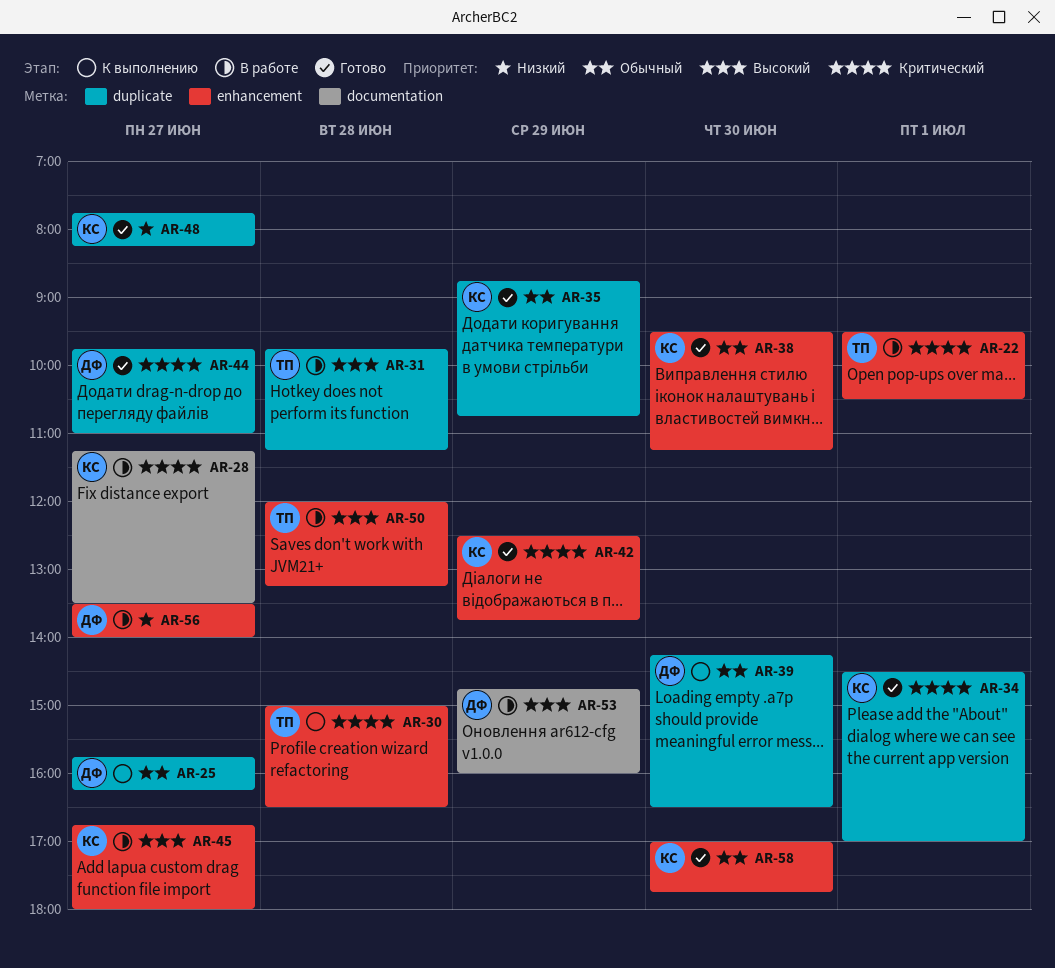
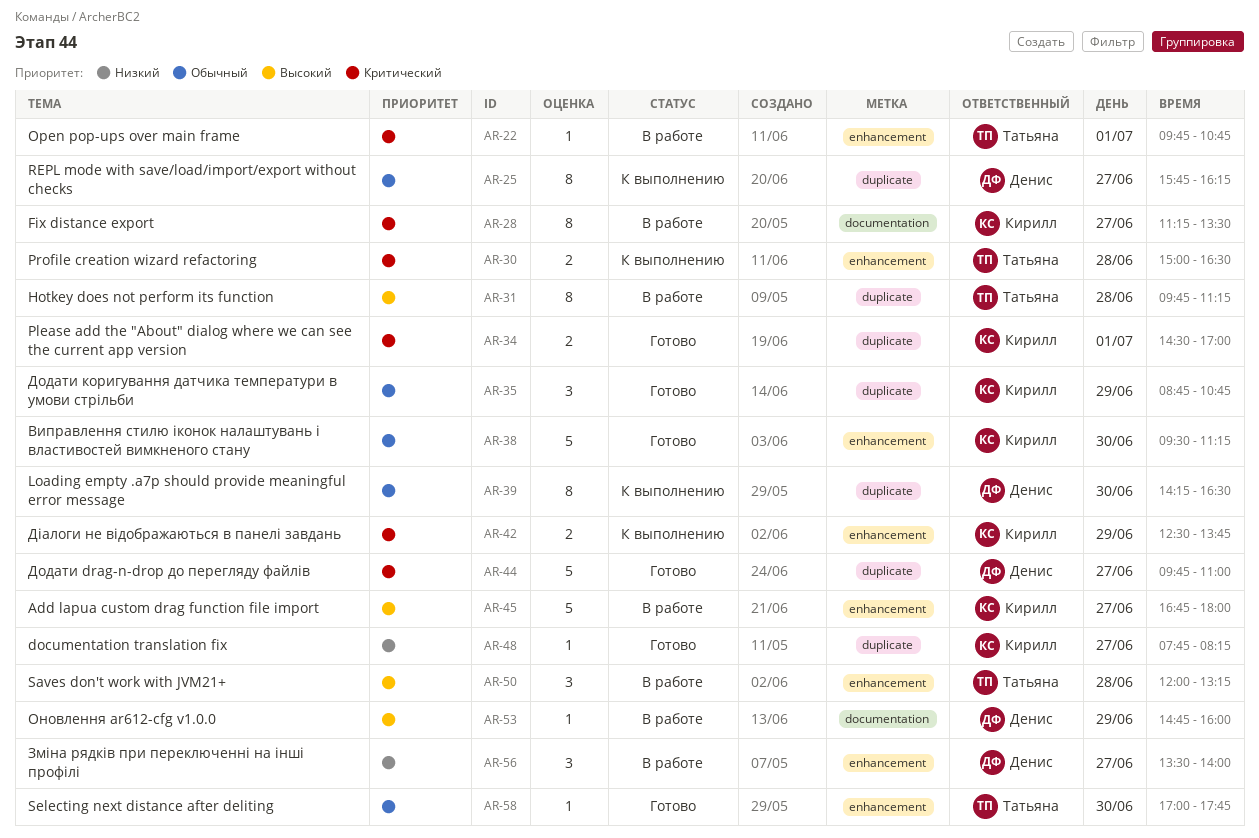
AR-22, begins: 09:30 -> 09:45
AR-22, ends: 10:30 -> 10:45
AR-42, status: Готово -> К выполнению
AR-58, owner: Кирилл -> Татьяна

